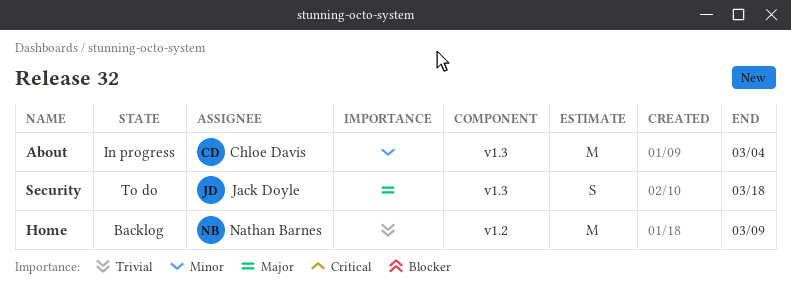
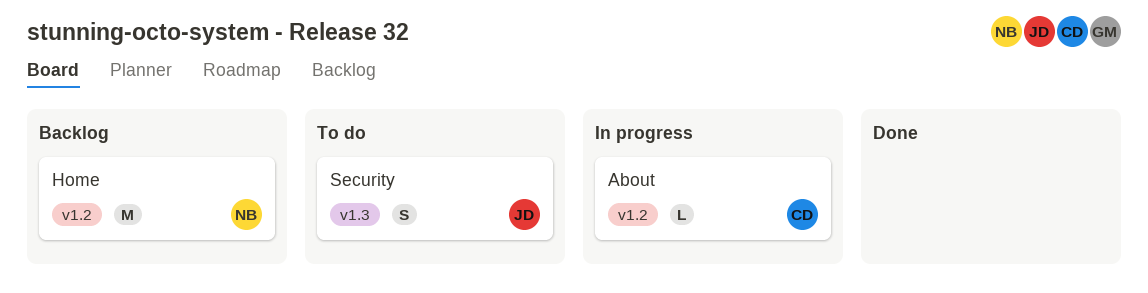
About, label: v1.3 -> v1.2
About, estimate: M -> L

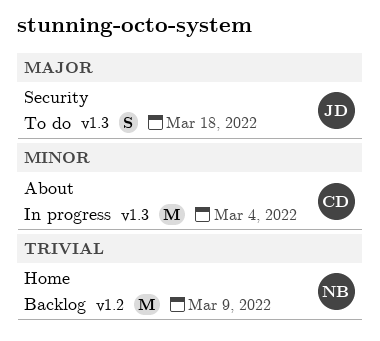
About, label: v1.2 -> v1.3
About, estimate: L -> M

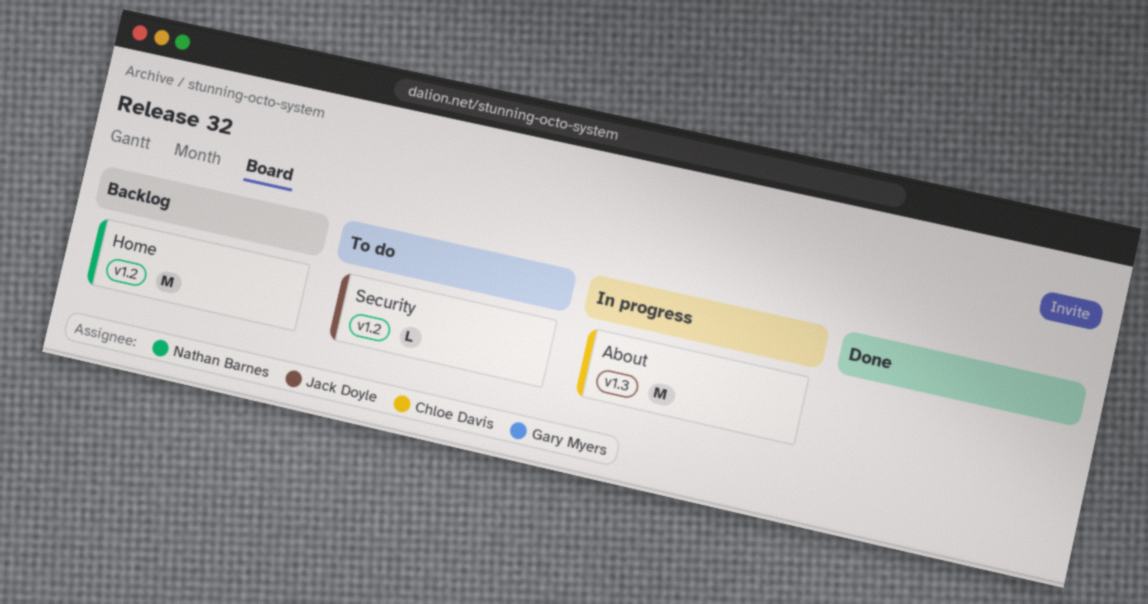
Security, label: v1.3 -> v1.2
Security, estimate: S -> L

